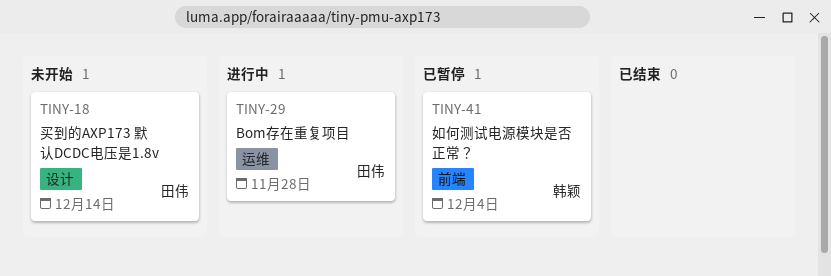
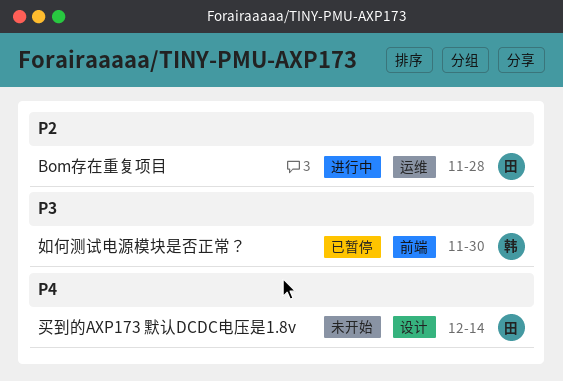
如何测试电源模块是否正常？, due: Dec 4 -> Nov 30

